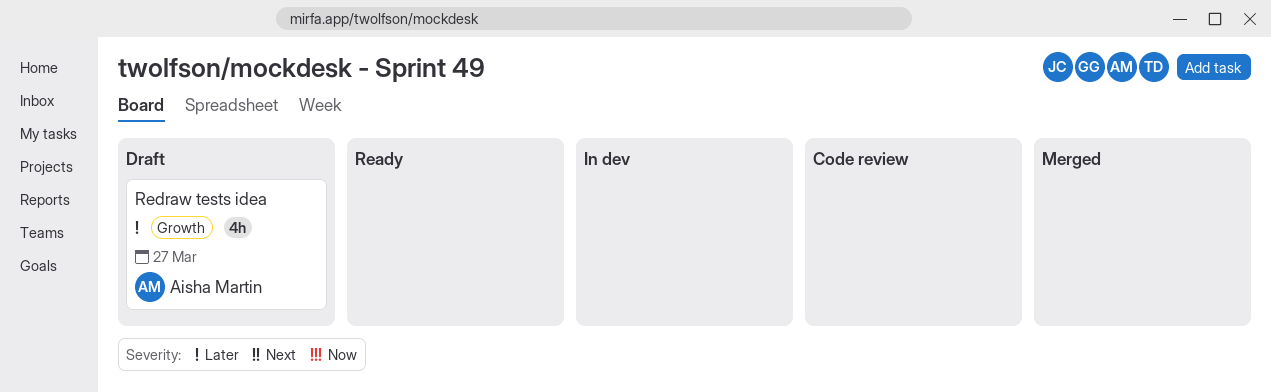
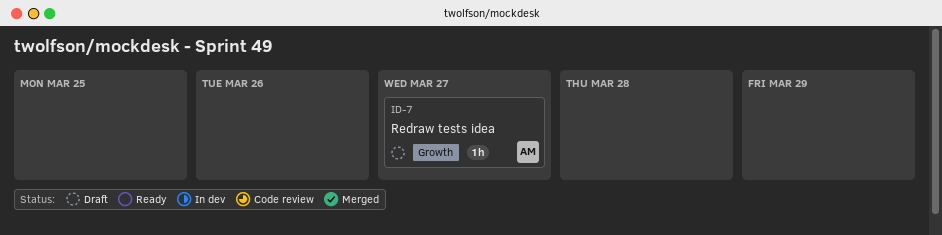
Redraw tests idea, estimate: 4h -> 1h

